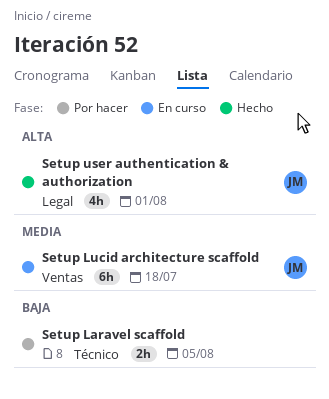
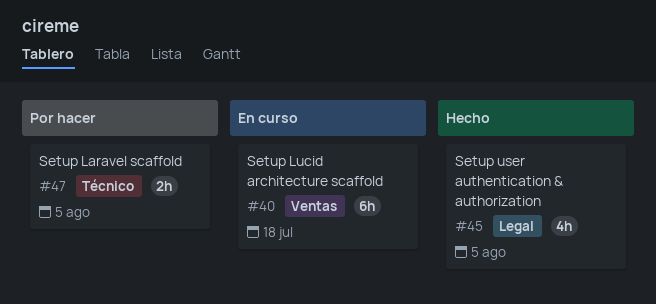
Setup user authentication & authorization, due: Aug 1 -> Aug 5

